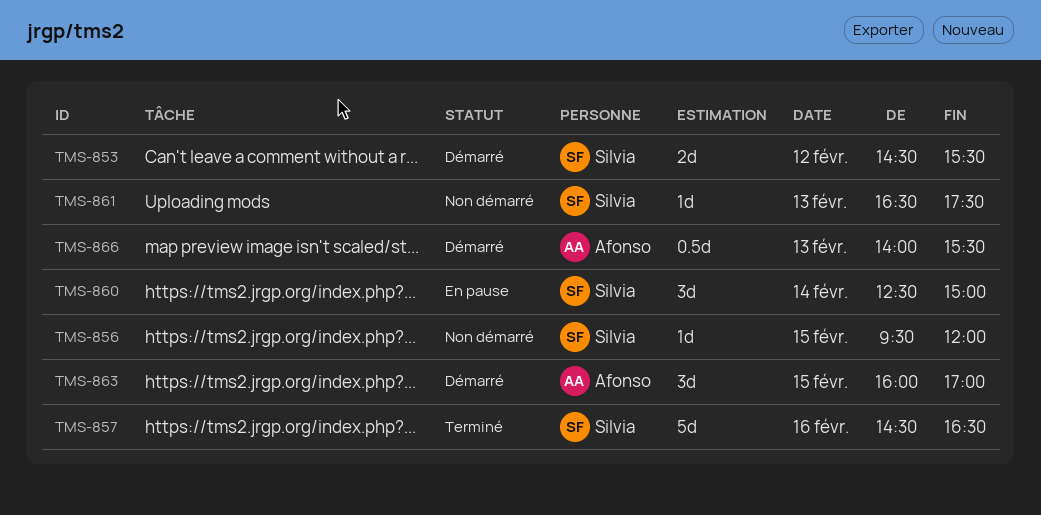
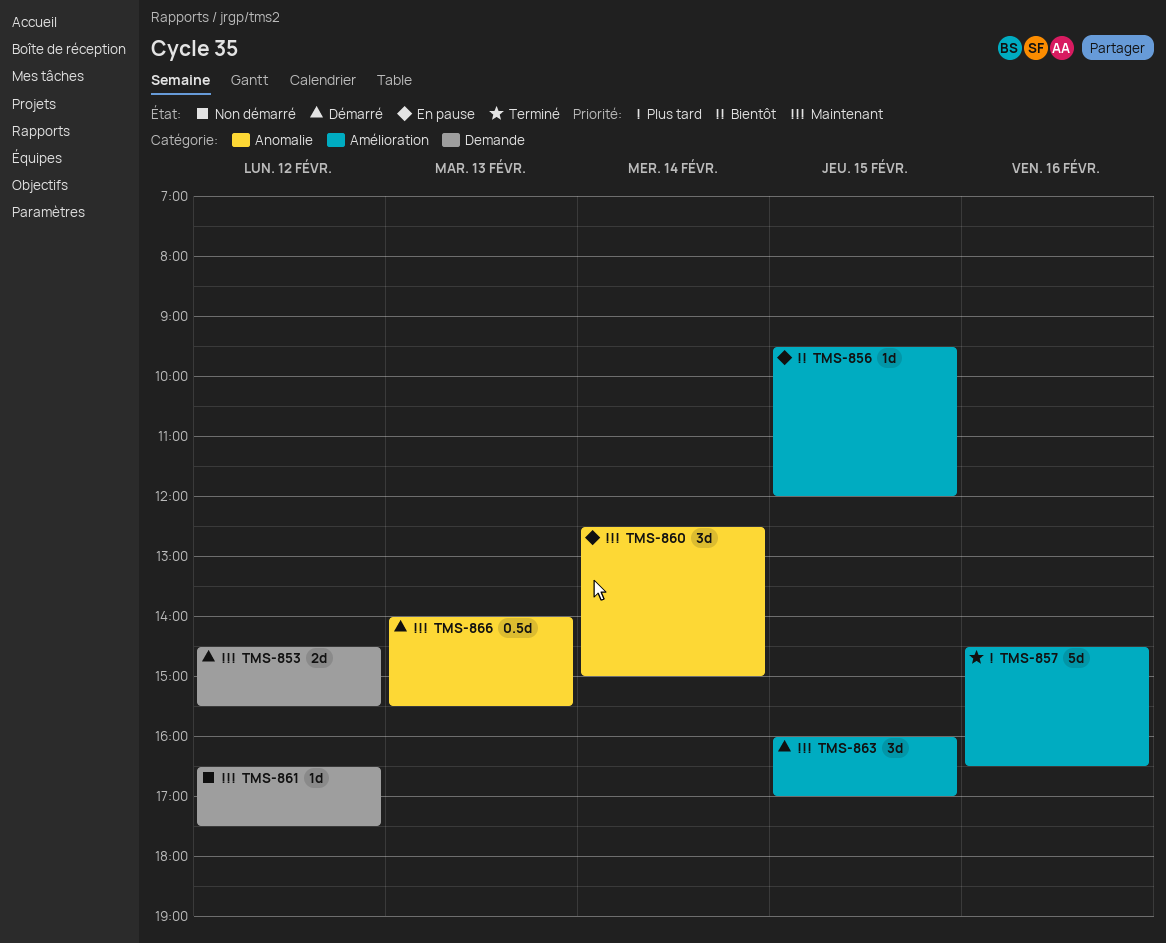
TMS-856, status: Non démarré -> En pause
TMS-861, day: Feb 13 -> Feb 12

